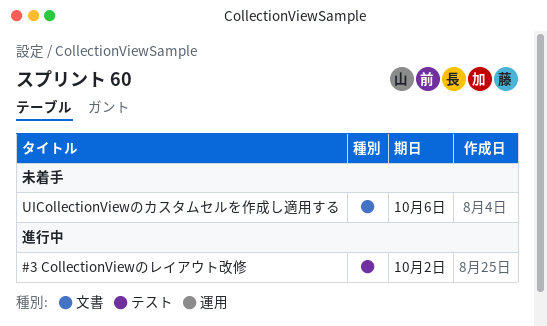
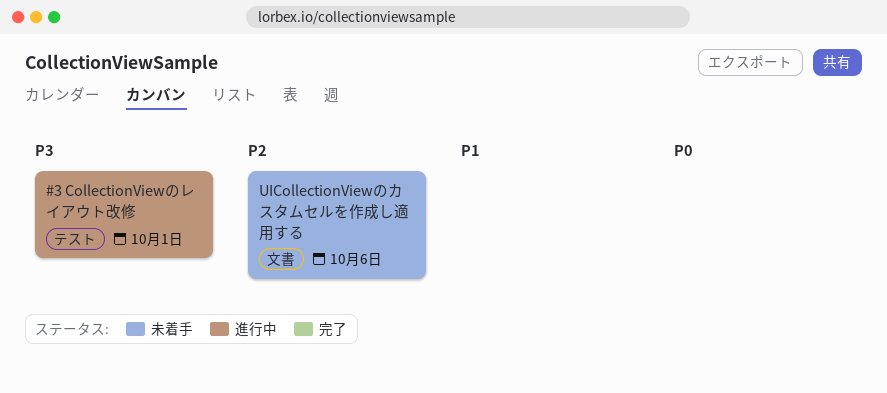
#3 CollectionViewのレイアウト改修, due: Oct 2 -> Oct 1

